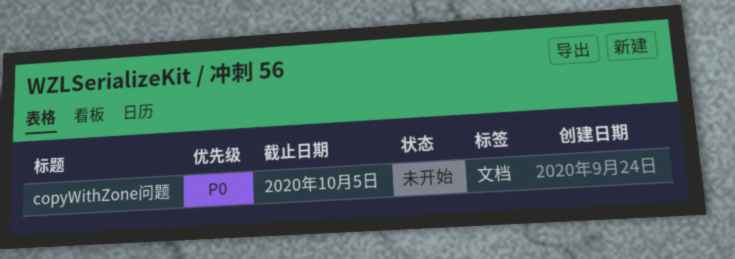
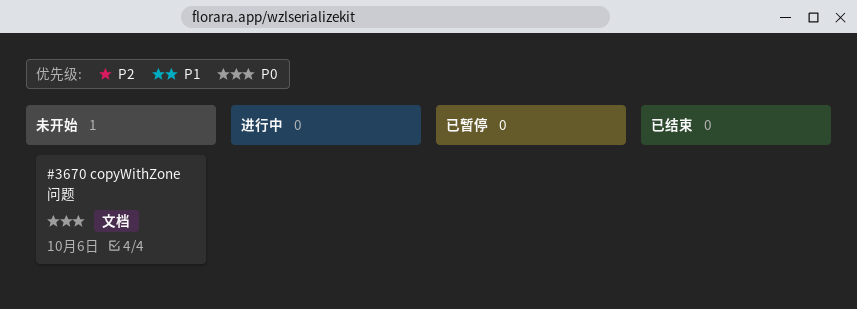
copyWithZone问题, due: Oct 5 -> Oct 6

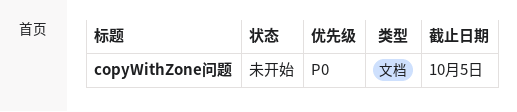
copyWithZone问题, due: Oct 6 -> Oct 5

